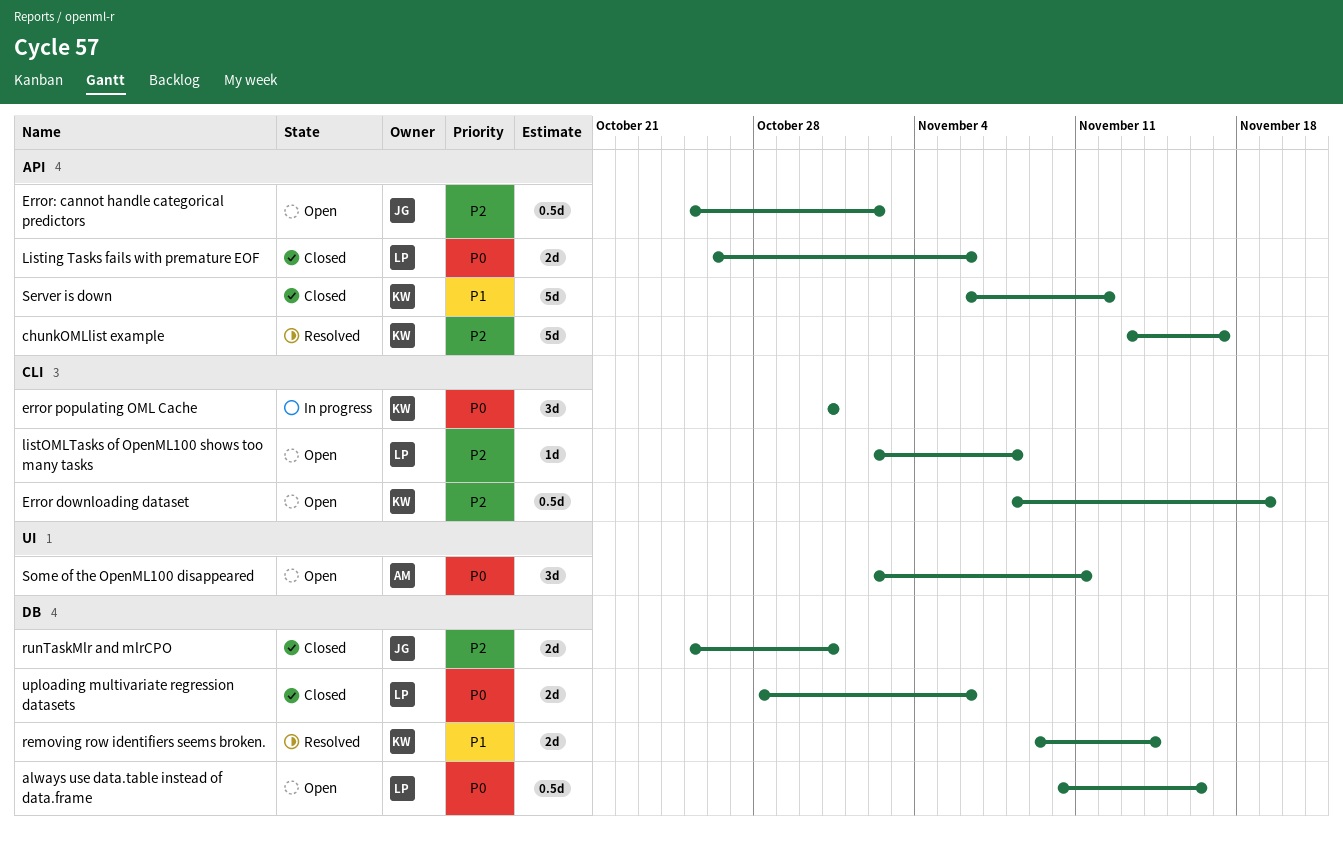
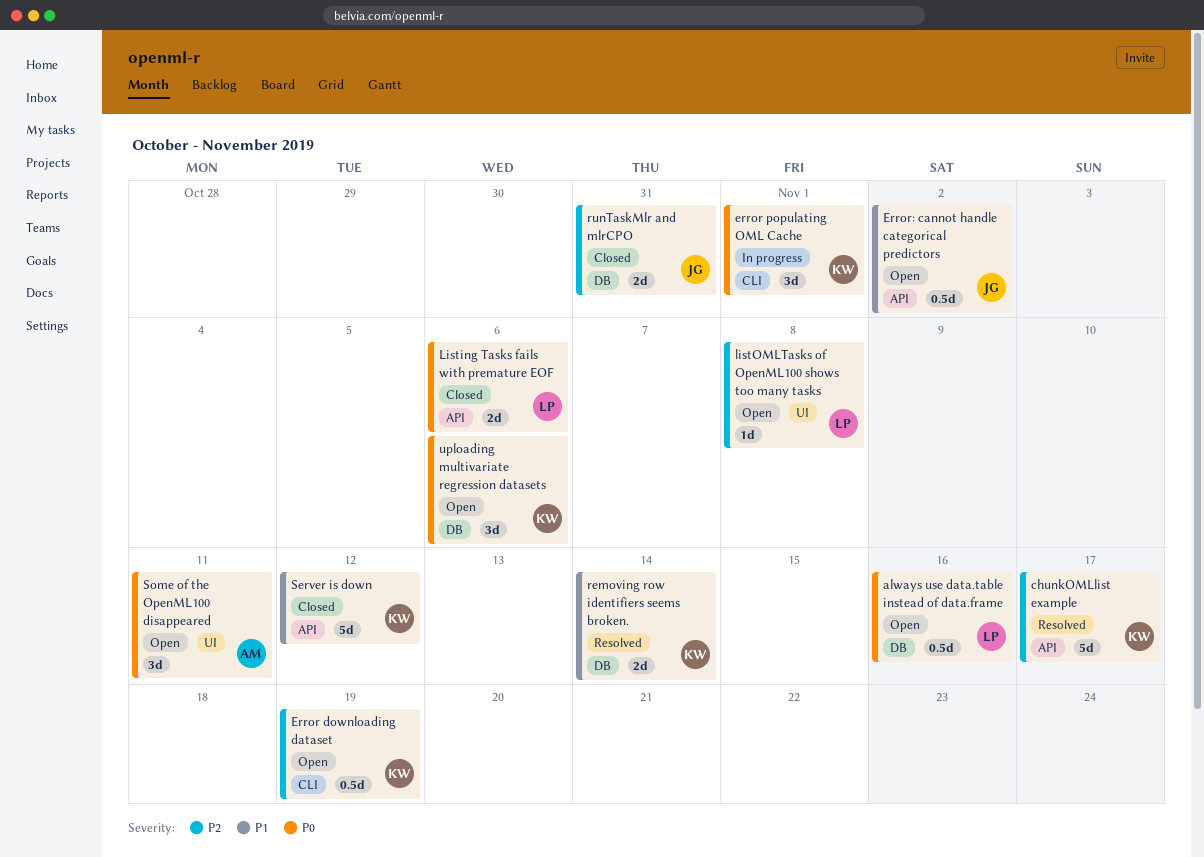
error populating OML Cache, due: Oct 31 -> Nov 1
Error: cannot handle categorical predictors, priority: P2 -> P1
listOMLTasks of OpenML100 shows too many tasks, label: CLI -> UI
uploading multivariate regression datasets, status: Closed -> Open
uploading multivariate regression datasets, owner: LP -> KW
uploading multivariate regression datasets, estimate: 2d -> 3d

